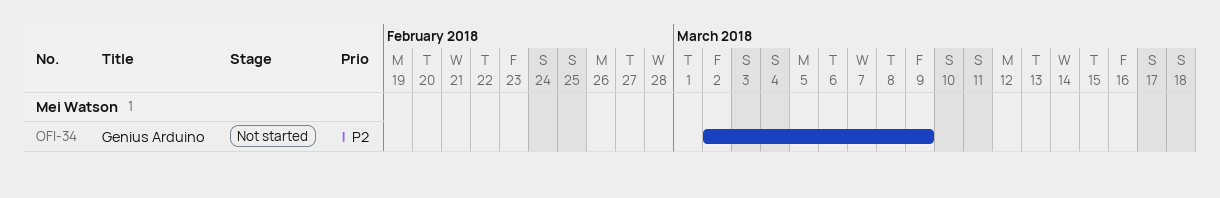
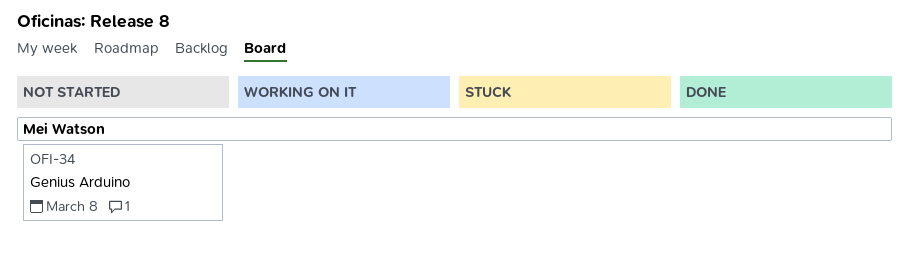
OFI-34, due: Mar 9 -> Mar 8

